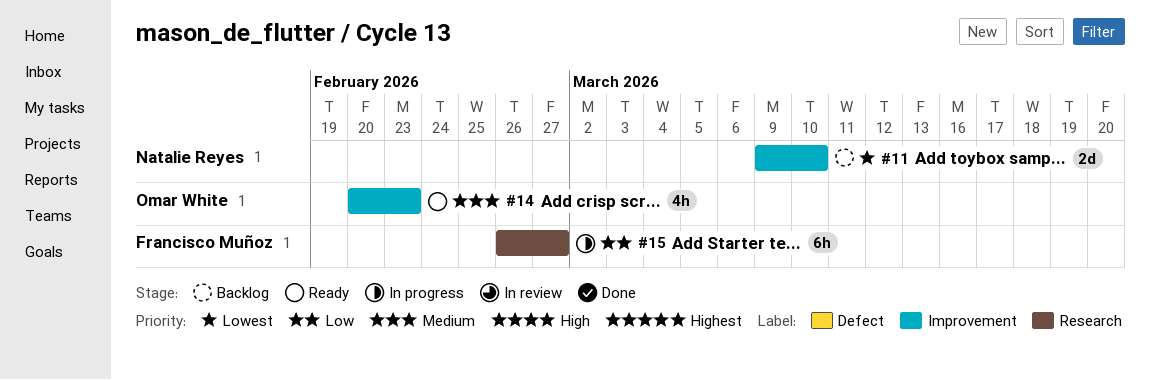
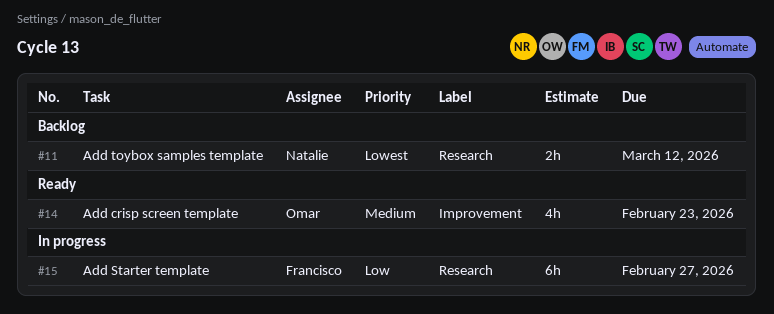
#11, label: Improvement -> Research
#11, estimate: 2d -> 2h
#11, due: Mar 10 -> Mar 12

